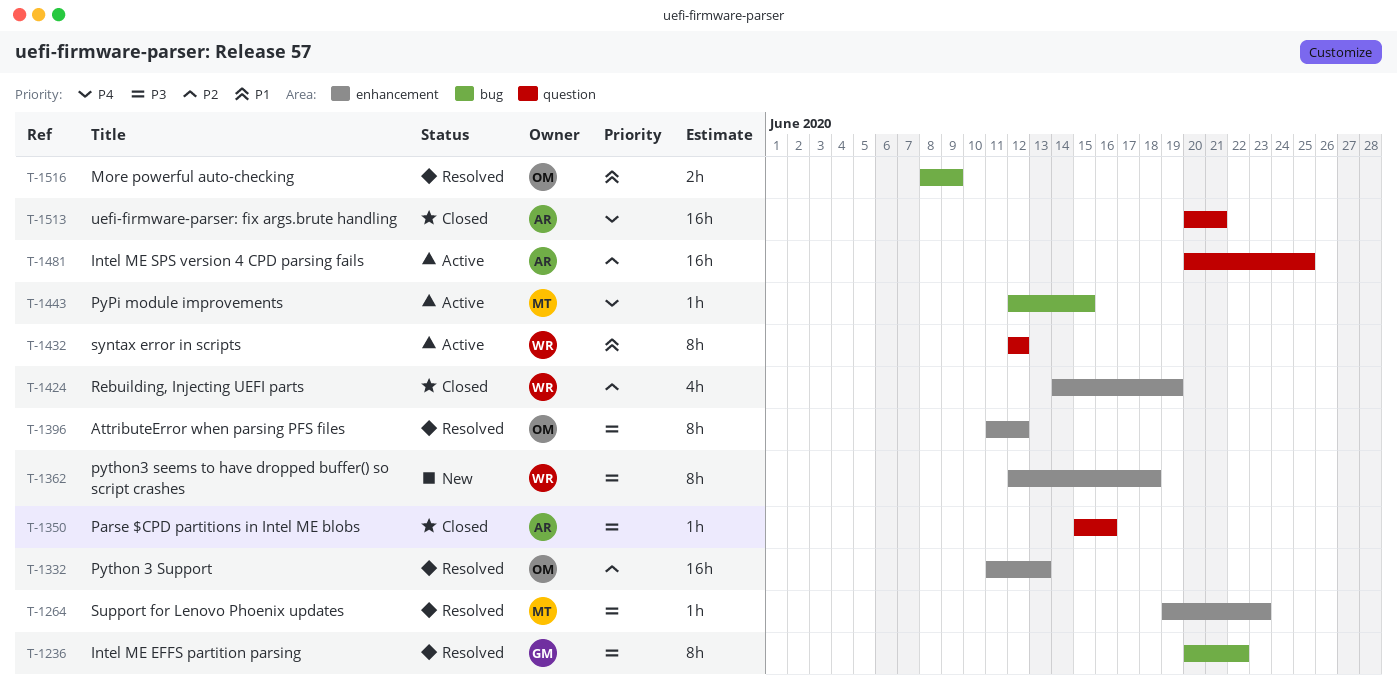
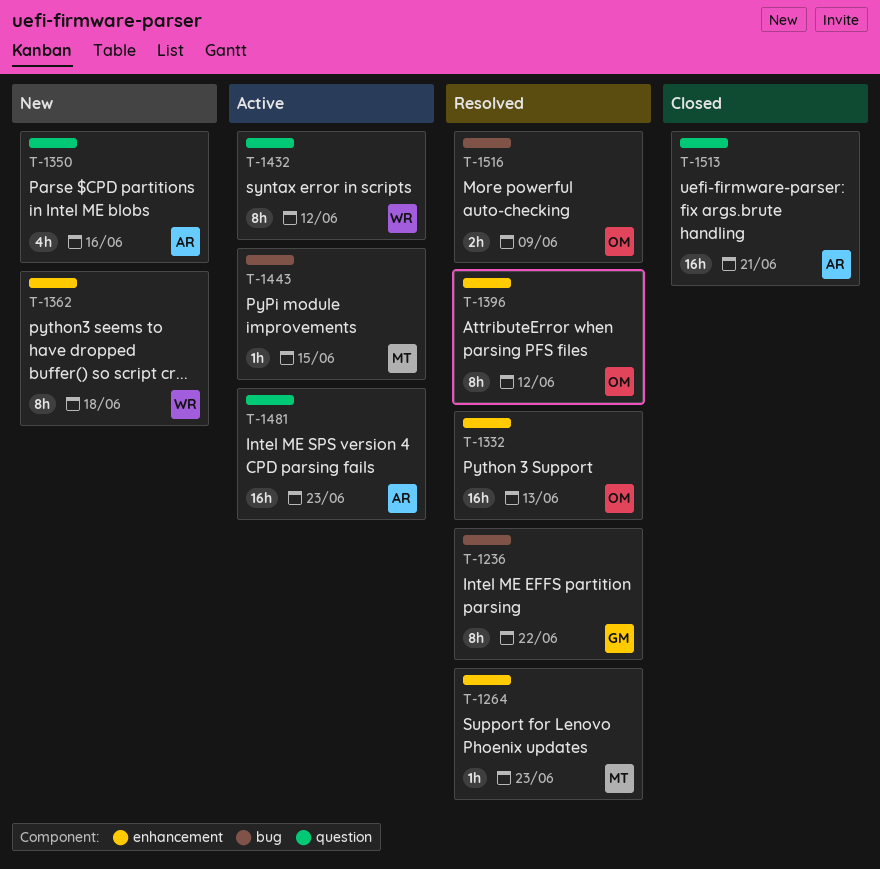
T-1350, status: Closed -> New
T-1350, estimate: 1h -> 4h
T-1424: present -> none
T-1481, due: Jun 25 -> Jun 23

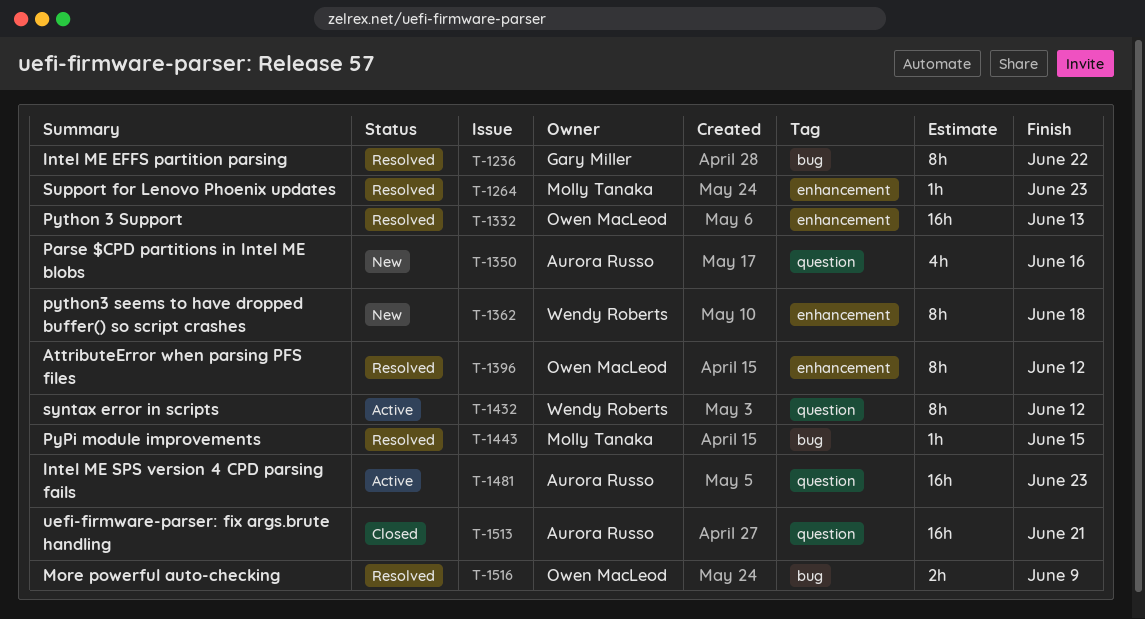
T-1443, status: Active -> Resolved

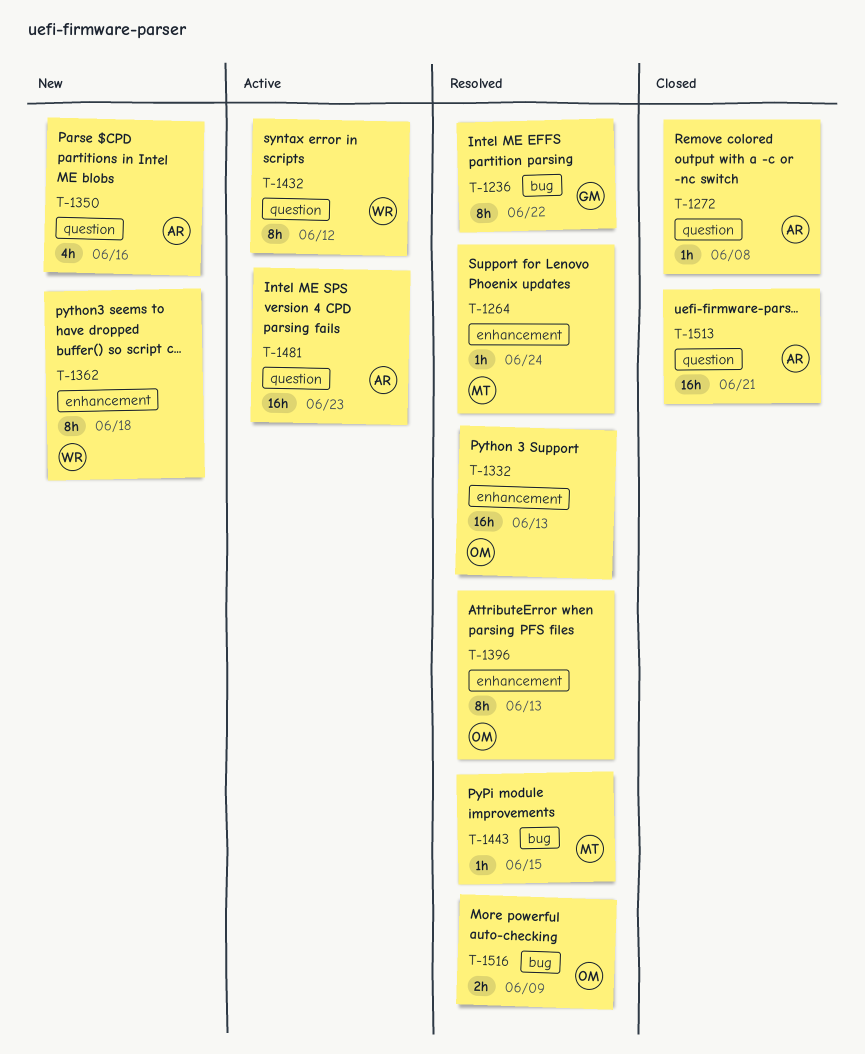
T-1264, due: Jun 23 -> Jun 24
T-1272: none -> present
T-1396, due: Jun 12 -> Jun 13

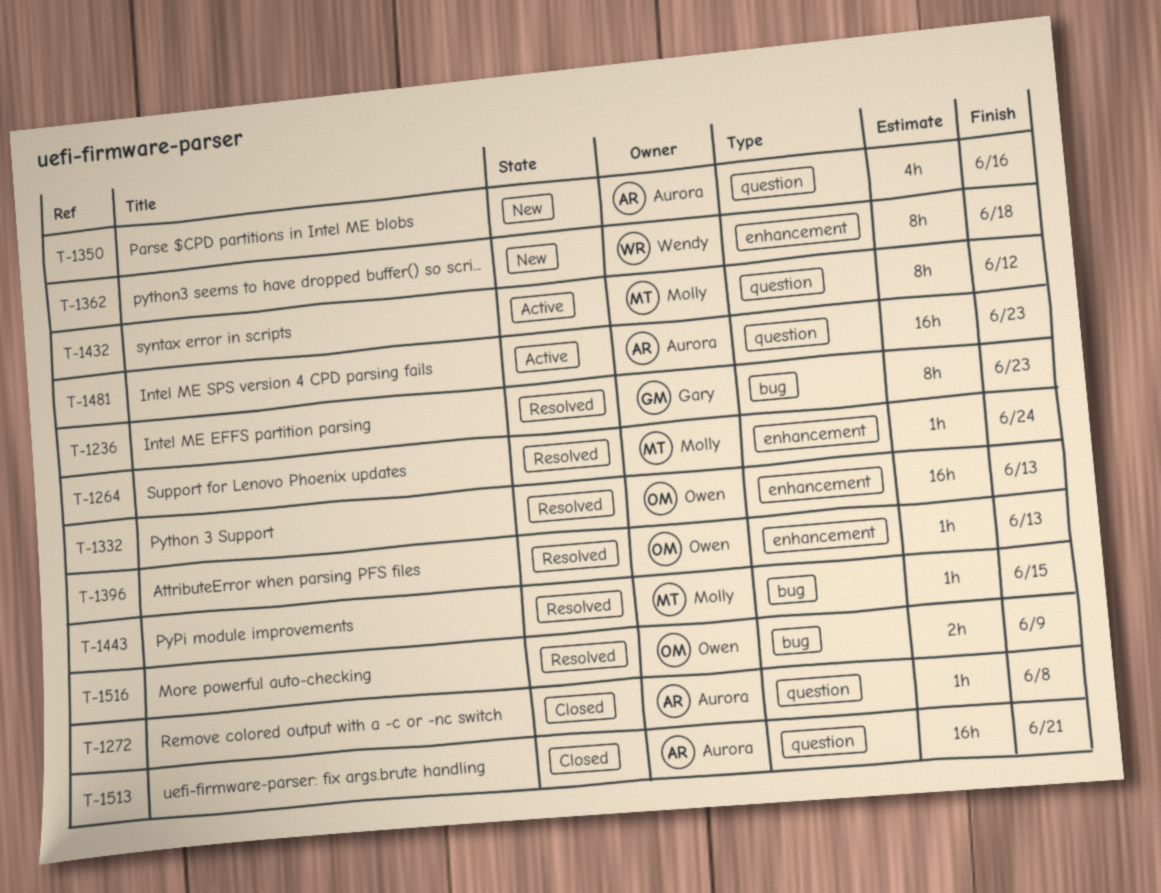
T-1236, due: Jun 22 -> Jun 23
T-1396, estimate: 8h -> 1h
T-1432, owner: Wendy -> Molly

